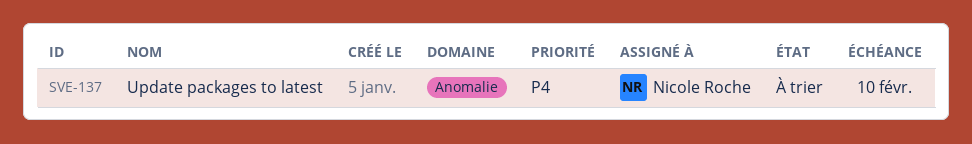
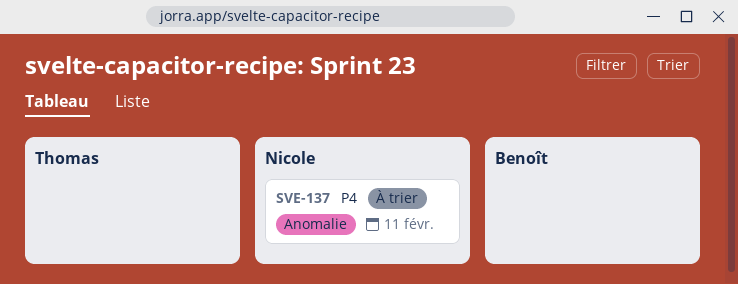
SVE-137, due: Feb 10 -> Feb 11

